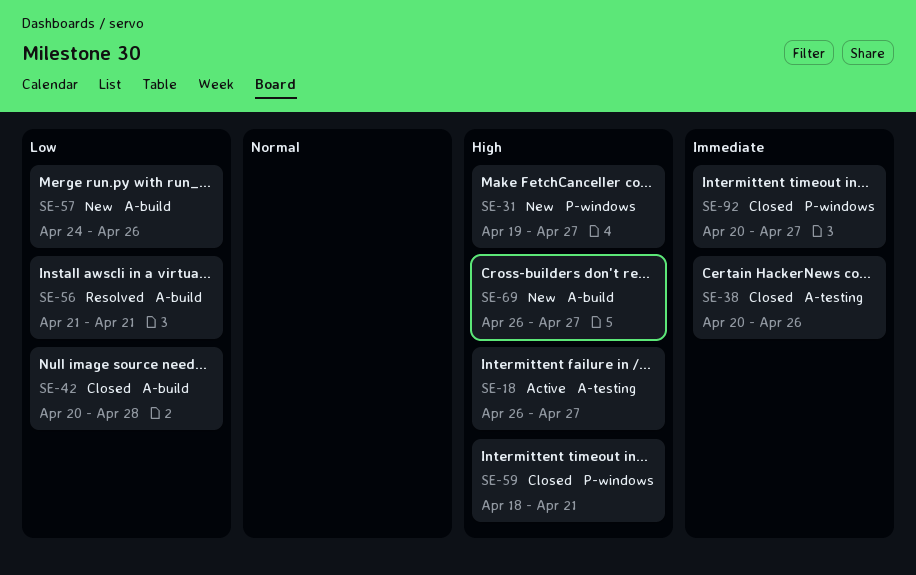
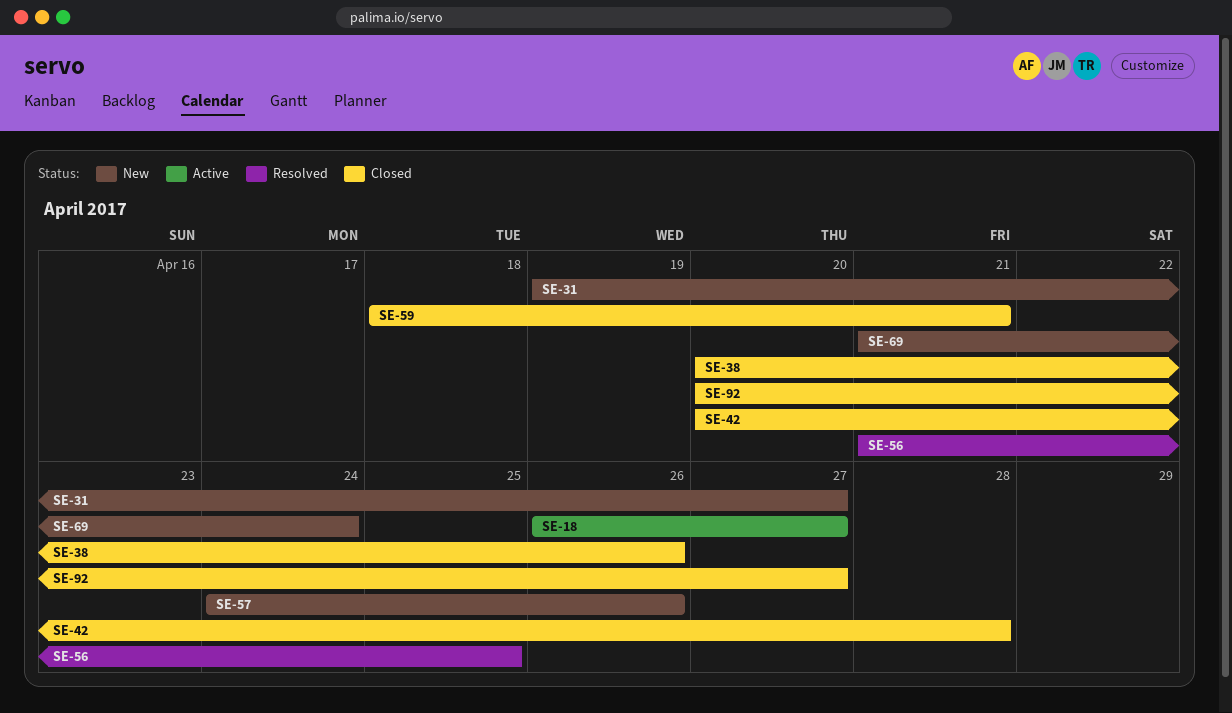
SE-56, due: Apr 21 -> Apr 25
SE-69, start: Apr 26 -> Apr 21
SE-69, due: Apr 27 -> Apr 24

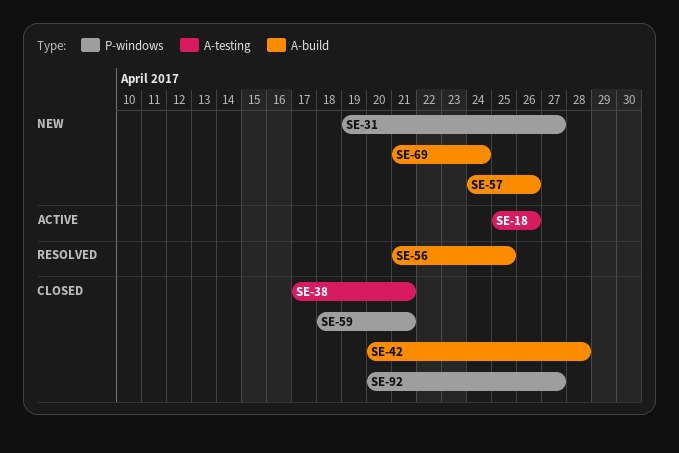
SE-18, start: Apr 26 -> Apr 25
SE-18, due: Apr 27 -> Apr 26
SE-38, start: Apr 20 -> Apr 17
SE-38, due: Apr 26 -> Apr 21

